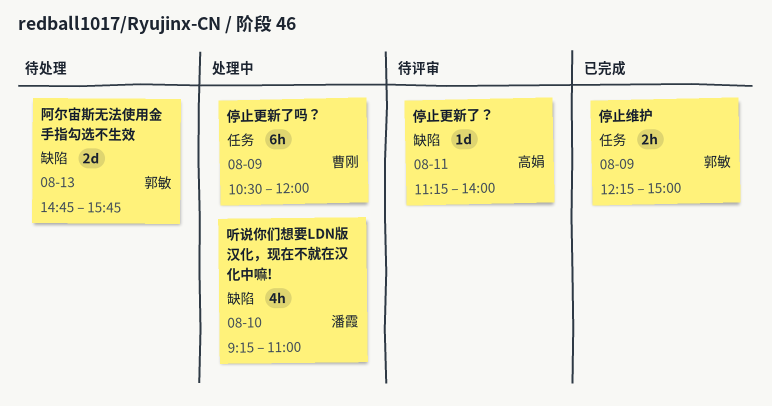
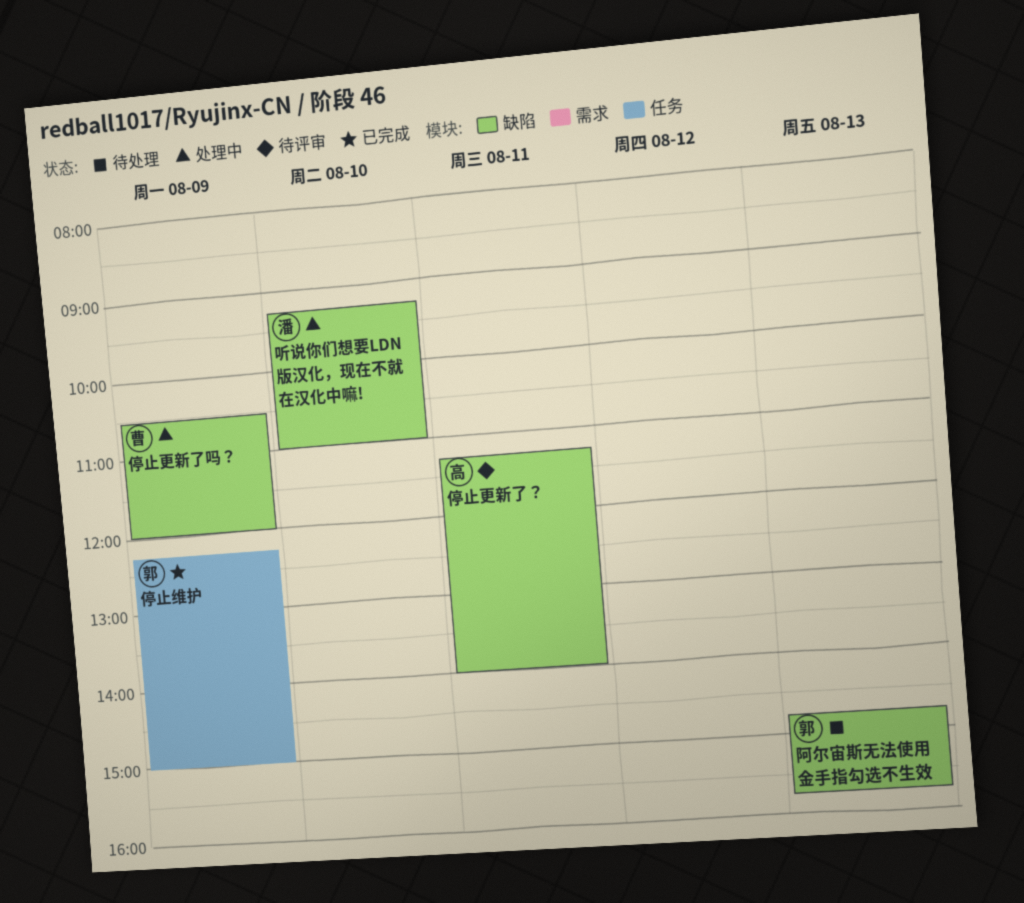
停止更新了吗？, label: 任务 -> 缺陷

